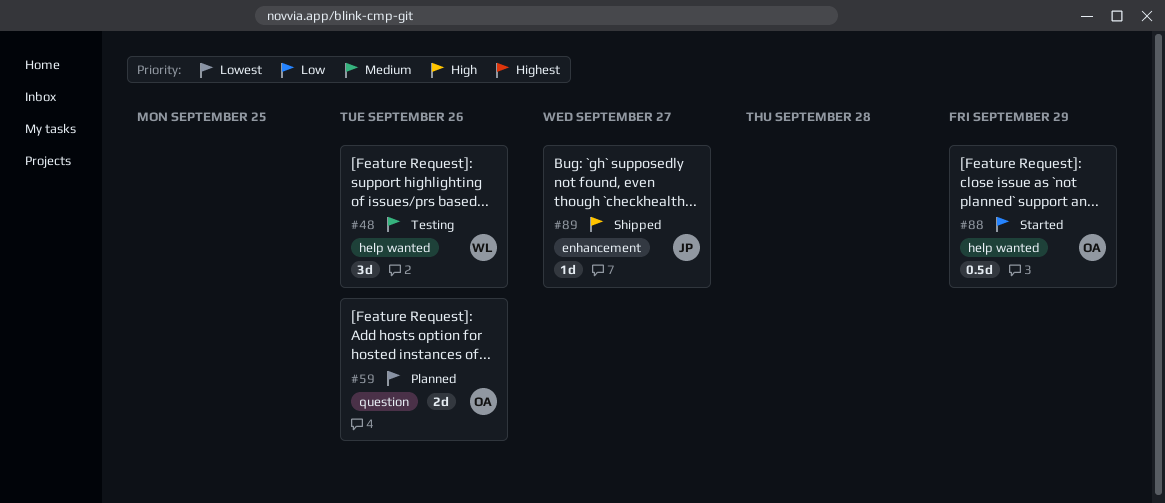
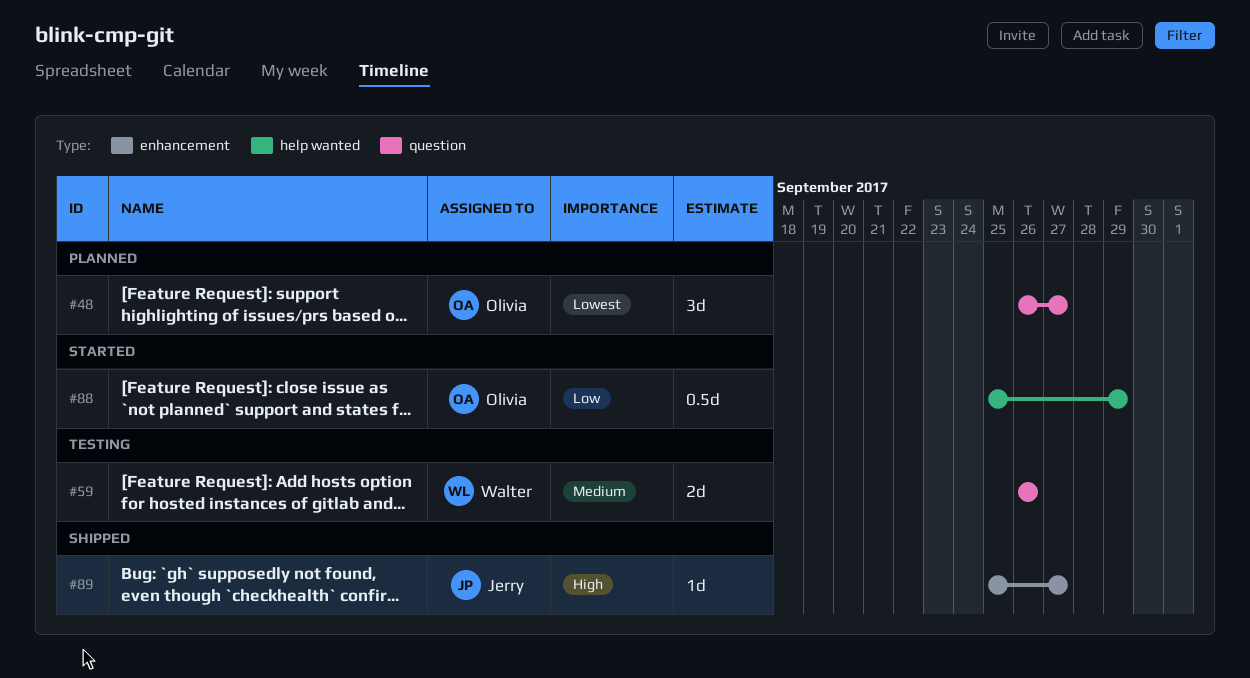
#48, status: Testing -> Planned
#48, owner: Walter -> Olivia
#48, priority: Medium -> Lowest
#48, label: help wanted -> question
#48, due: Sep 26 -> Sep 27
#59, status: Planned -> Testing
#59, owner: Olivia -> Walter
#59, priority: Lowest -> Medium

